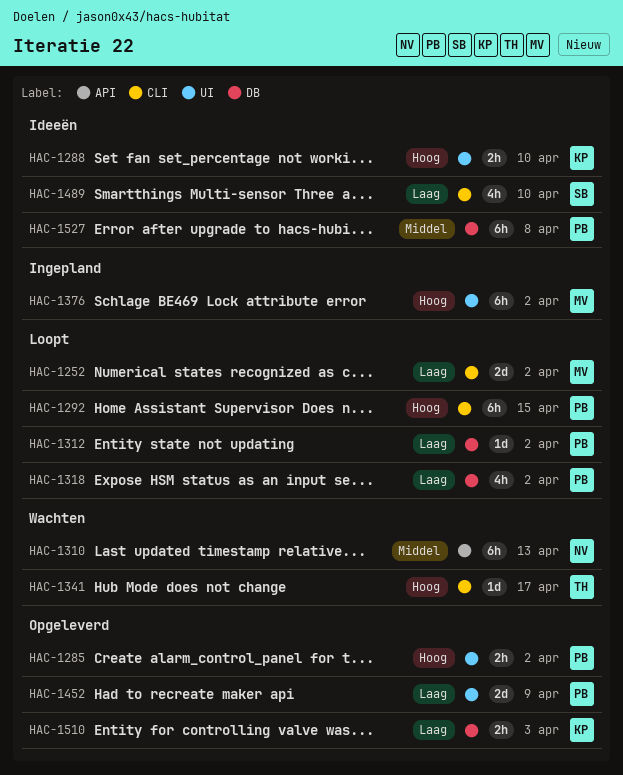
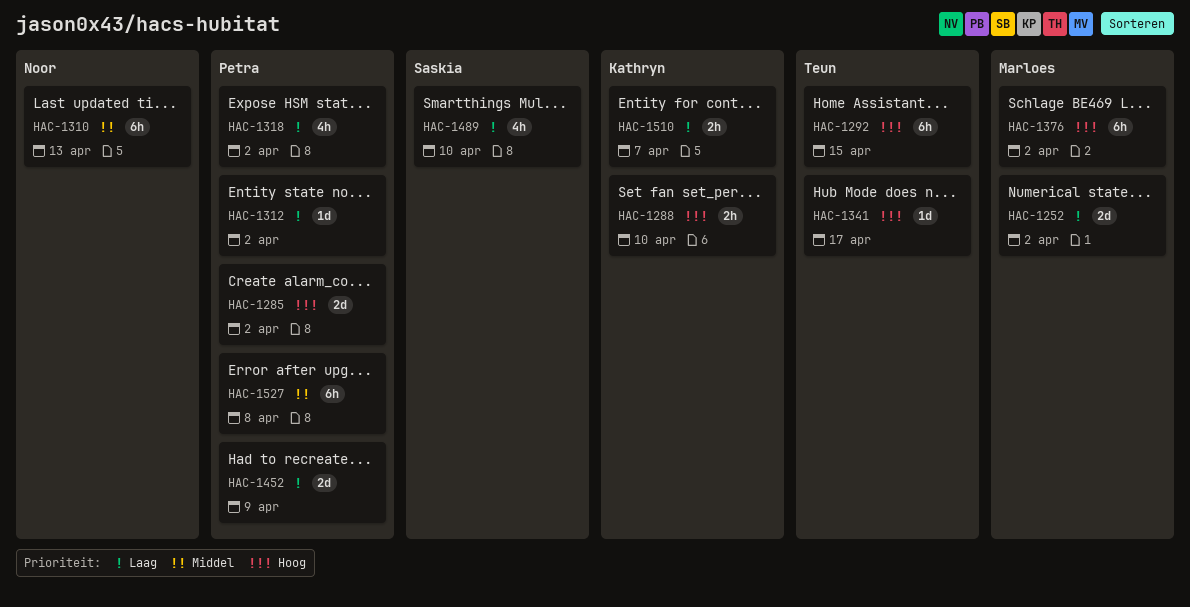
HAC-1285, estimate: 2h -> 2d
HAC-1292, owner: Petra -> Teun
HAC-1510, due: Apr 3 -> Apr 7

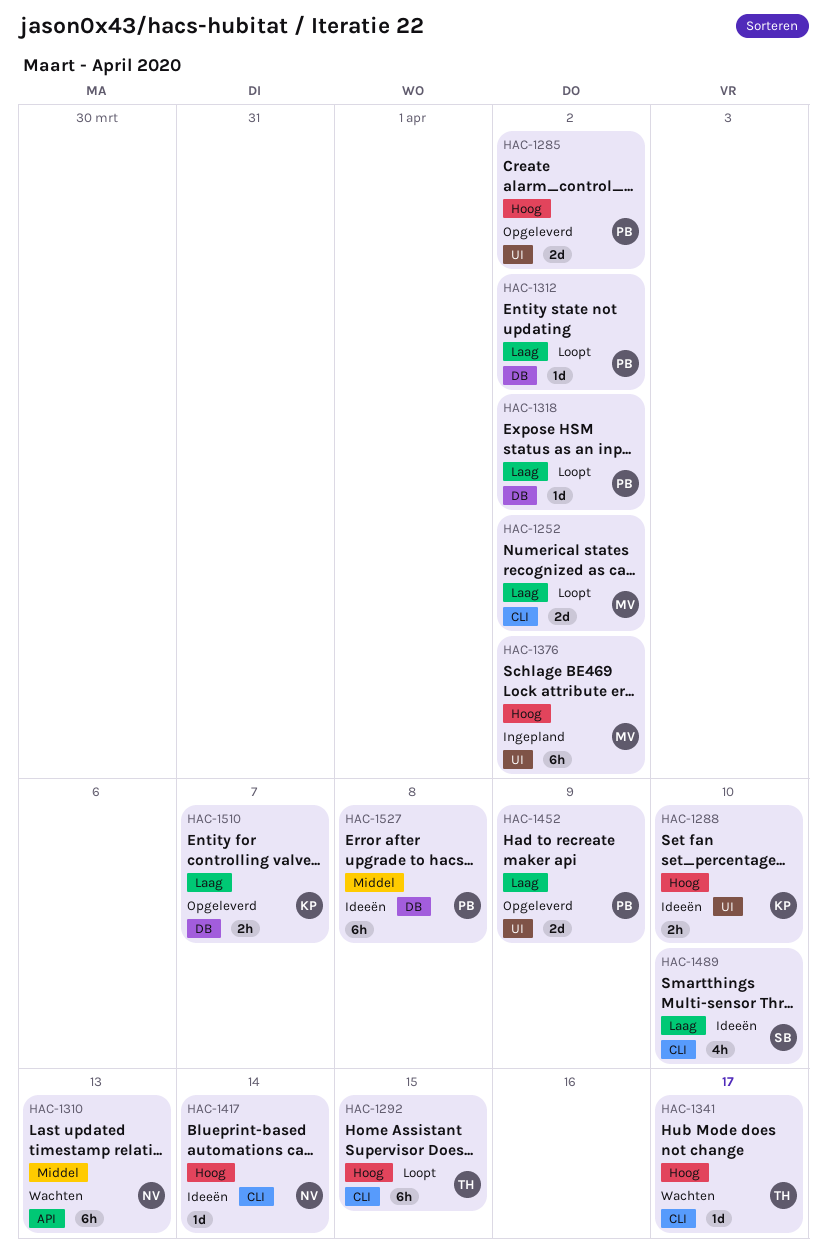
HAC-1318, estimate: 4h -> 1d
HAC-1417: none -> present

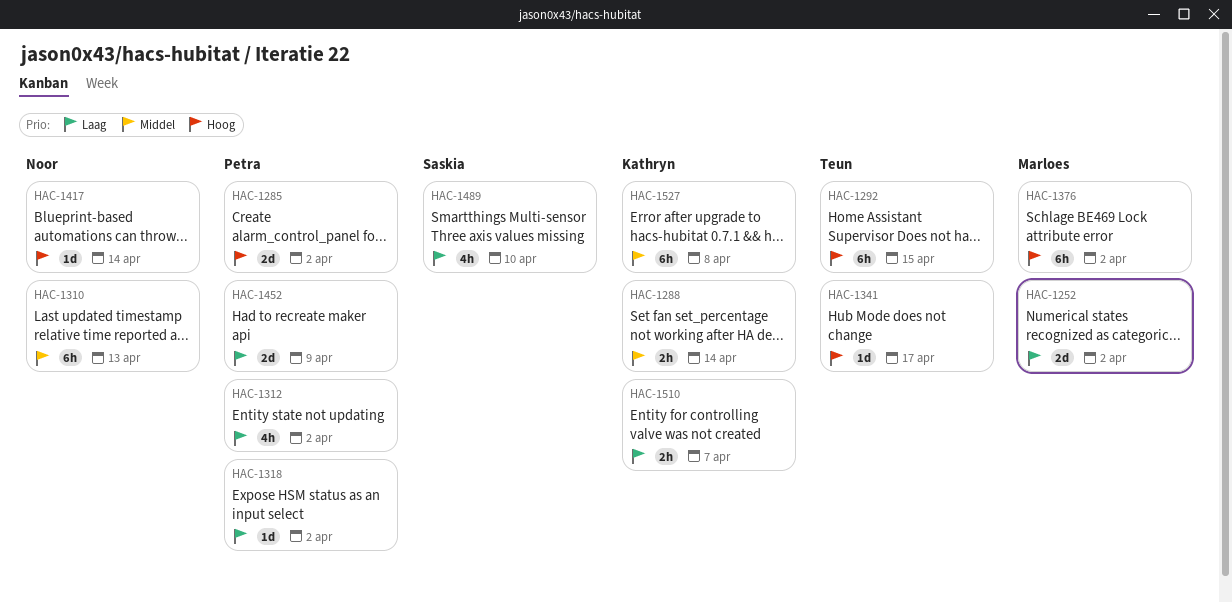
HAC-1288, priority: Hoog -> Middel
HAC-1288, due: Apr 10 -> Apr 14
HAC-1312, estimate: 1d -> 4h
HAC-1527, owner: Petra -> Kathryn

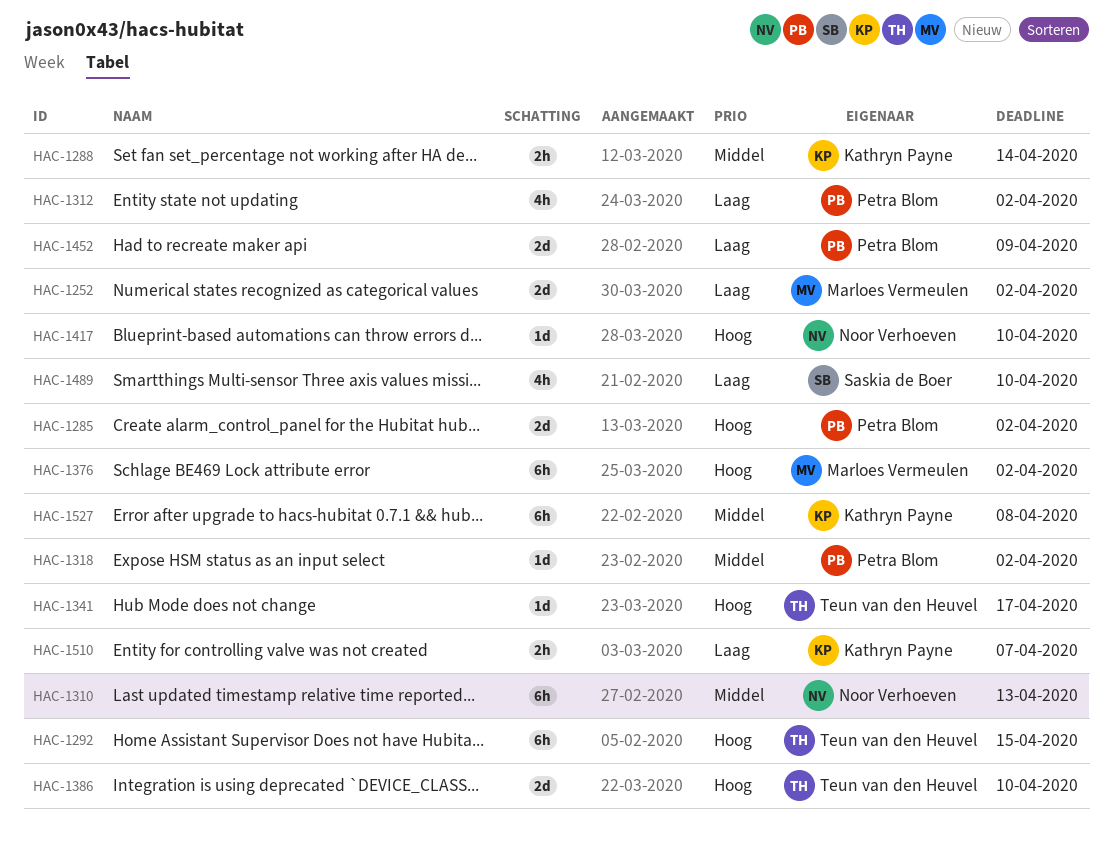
HAC-1318, priority: Laag -> Middel
HAC-1386: none -> present
HAC-1417, due: Apr 14 -> Apr 10

